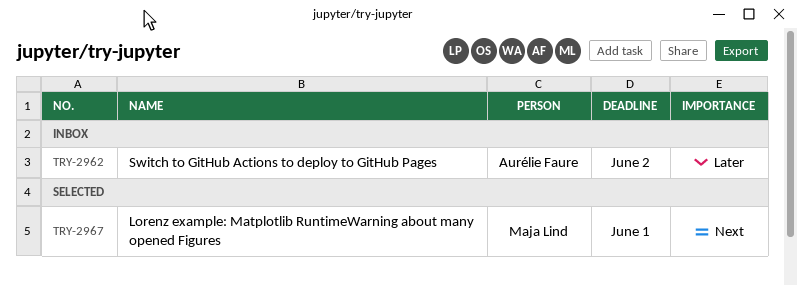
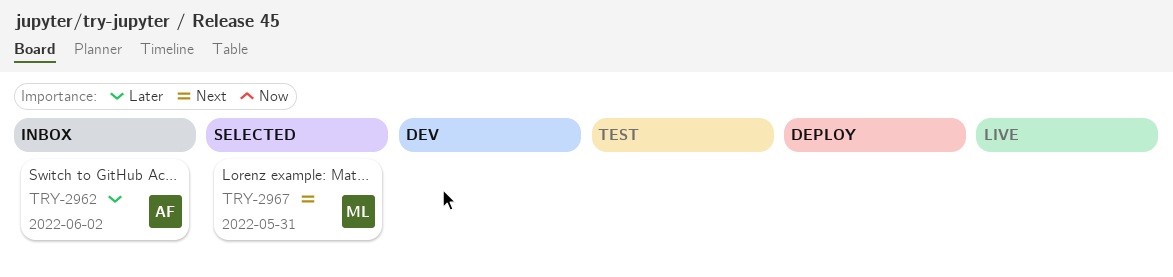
TRY-2967, due: Jun 1 -> May 31

